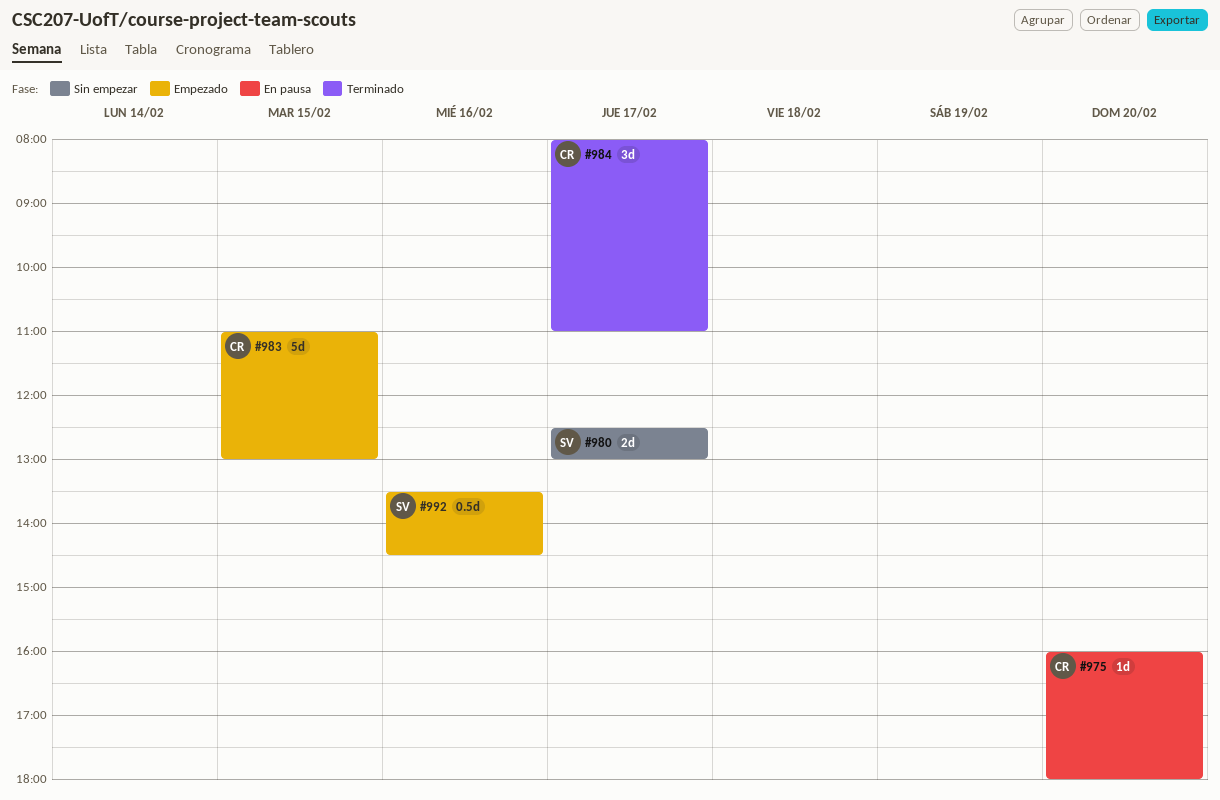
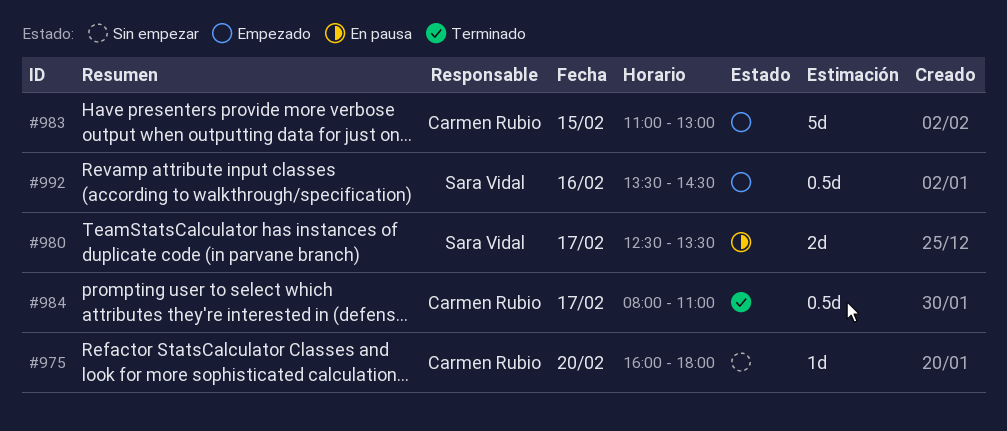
#975, status: En pausa -> Sin empezar
#980, status: Sin empezar -> En pausa
#980, ends: 13:00 -> 13:30
#984, estimate: 3d -> 0.5d

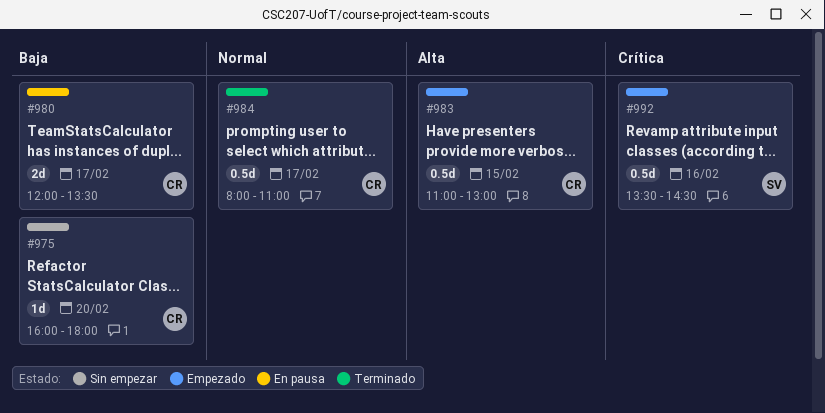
#980, owner: Sara Vidal -> Carmen Rubio
#980, begins: 12:30 -> 12:00
#983, estimate: 5d -> 0.5d

